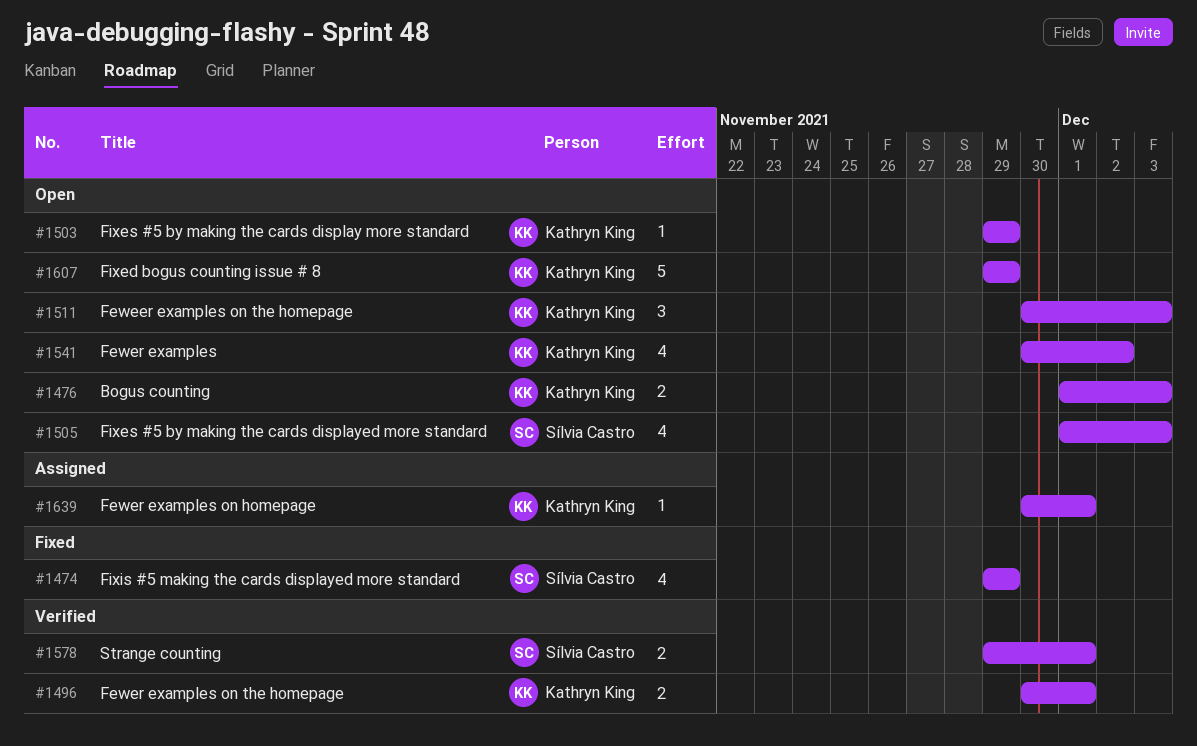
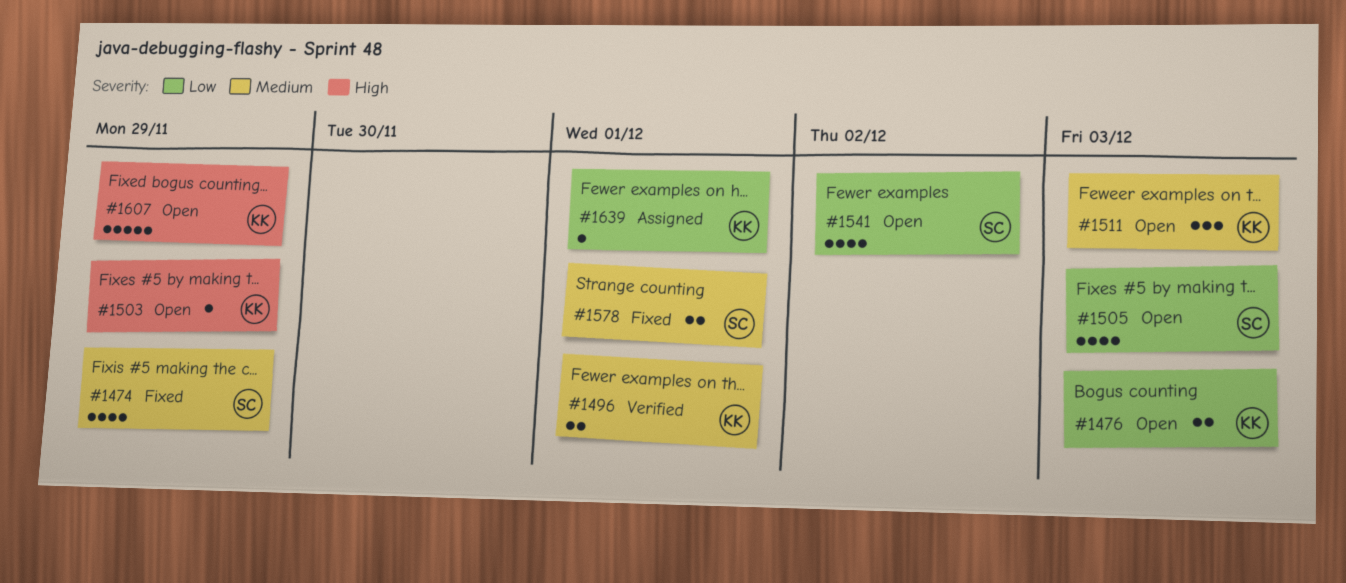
#1541, owner: Kathryn King -> Sílvia Castro
#1578, status: Verified -> Fixed

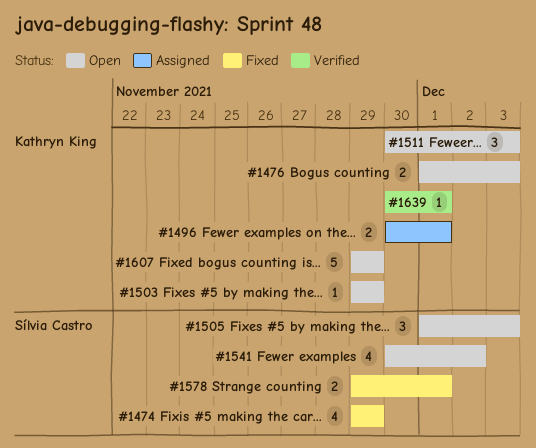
#1496, status: Verified -> Assigned
#1505, estimate: 4 -> 3
#1639, status: Assigned -> Verified

